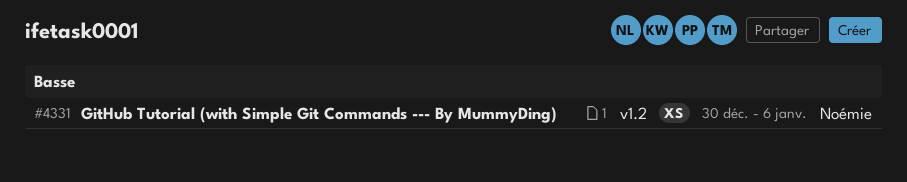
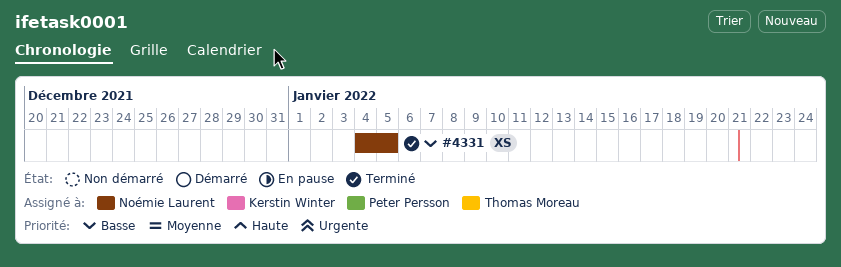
#4331, start: Dec 30 -> Jan 4
#4331, due: Jan 6 -> Jan 5

